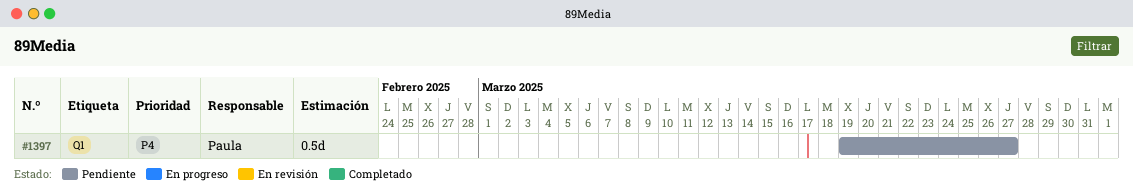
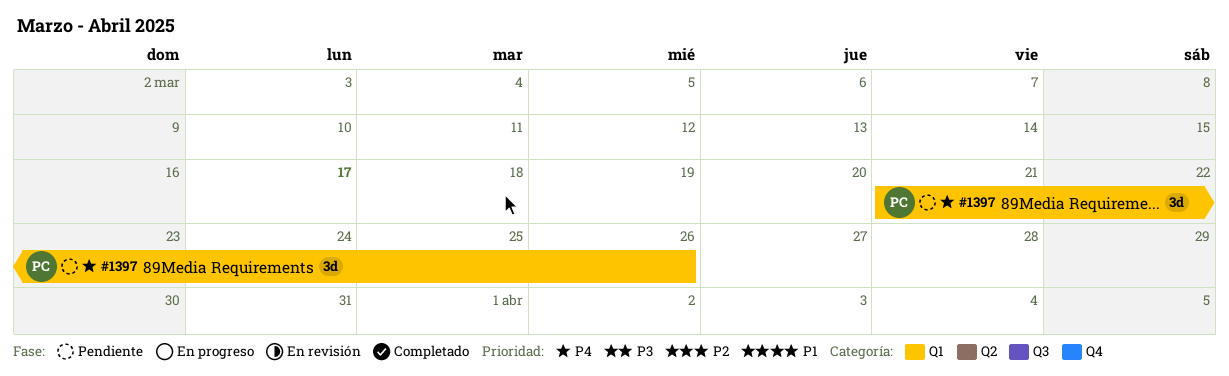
#1397, estimate: 0.5d -> 3d
#1397, start: Mar 19 -> Mar 21
#1397, due: Mar 27 -> Mar 26

